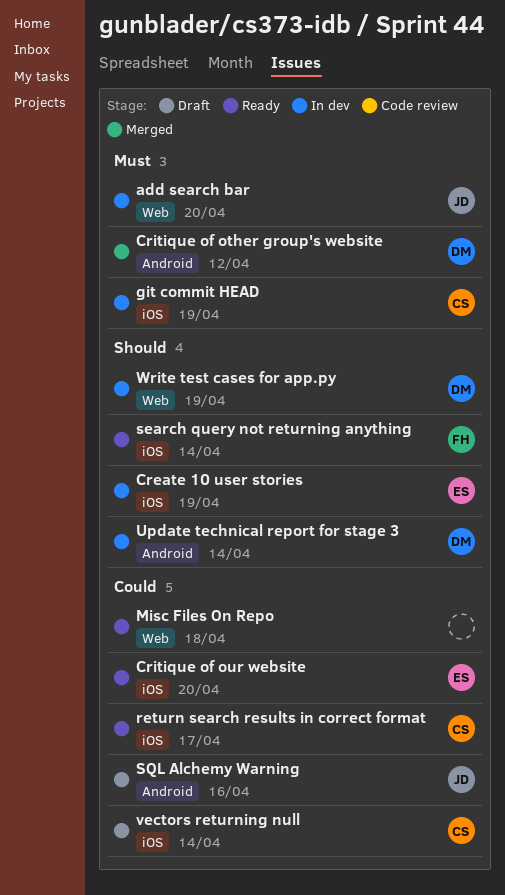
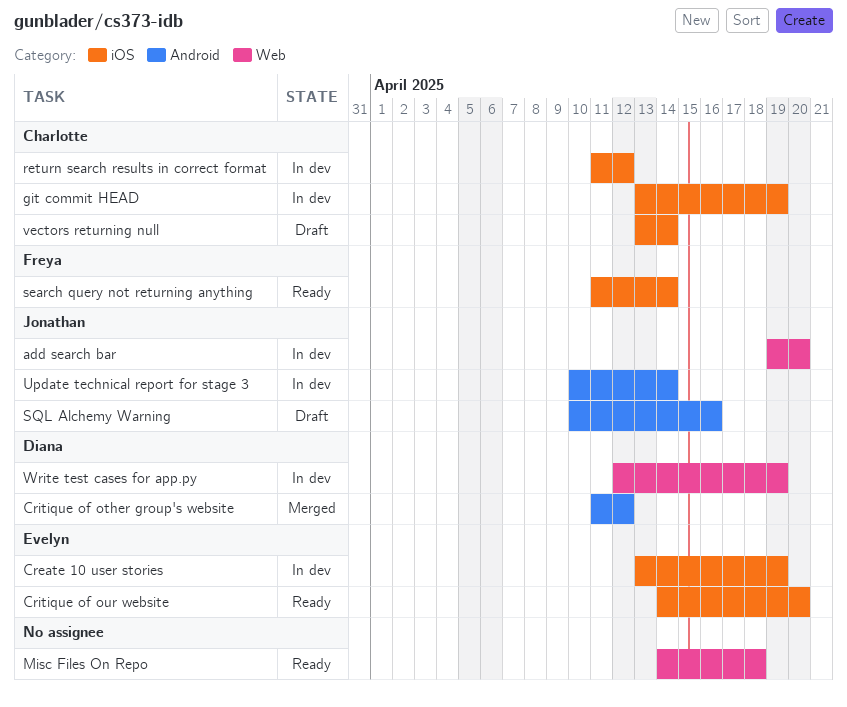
return search results in correct format, status: Ready -> In dev
return search results in correct format, due: Apr 17 -> Apr 12
Update technical report for stage 3, owner: Diana -> Jonathan

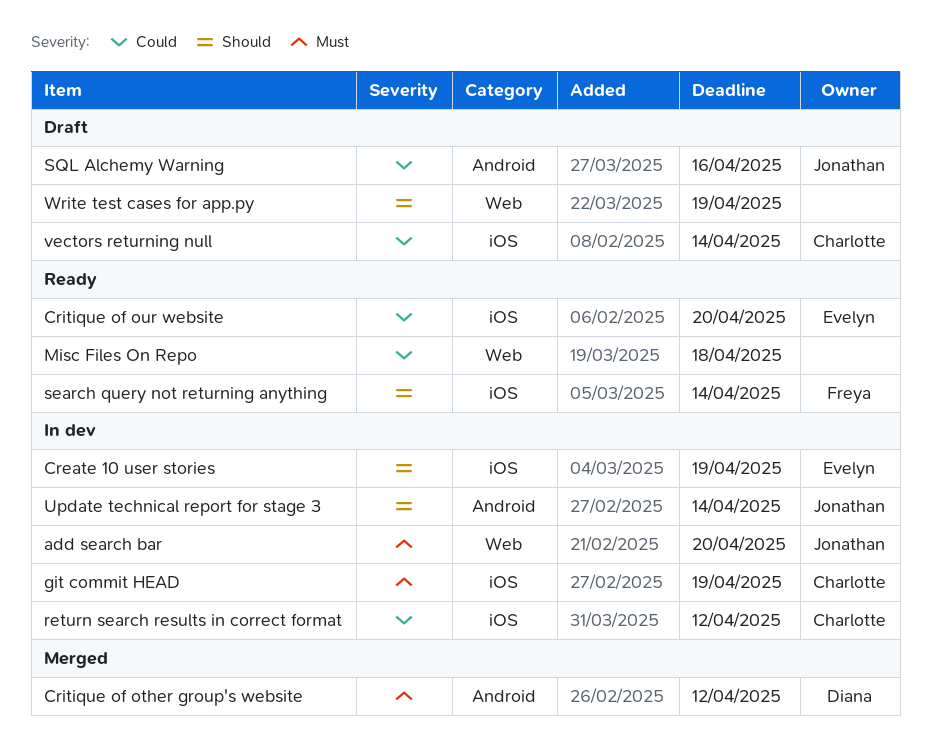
Write test cases for app.py, status: In dev -> Draft
Write test cases for app.py, owner: Diana -> none

